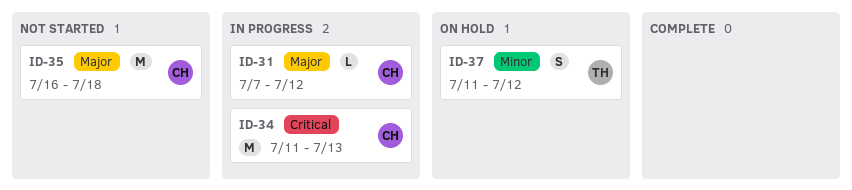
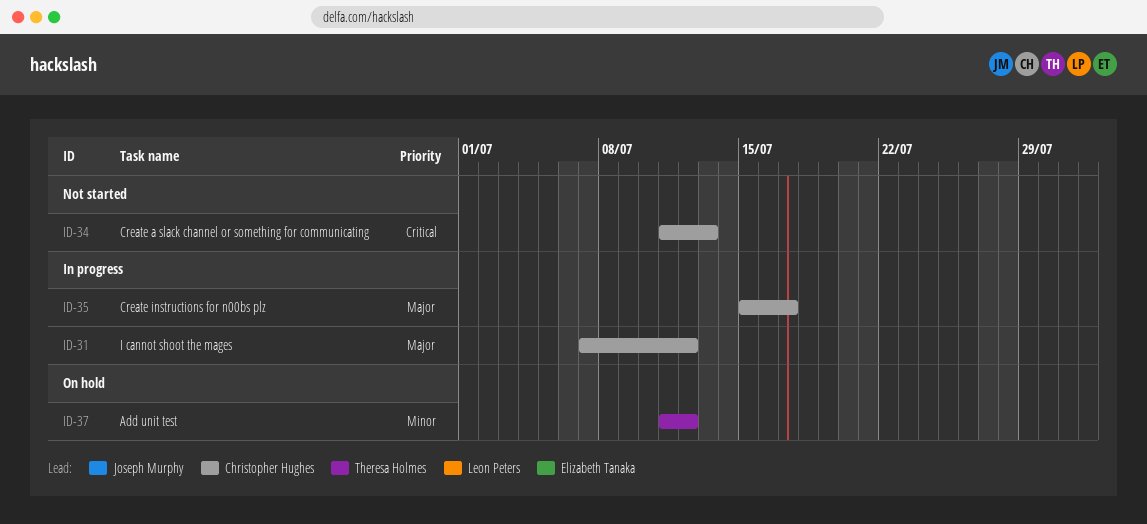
ID-34, status: In progress -> Not started
ID-35, status: Not started -> In progress
ID-35, start: Jul 16 -> Jul 15
ID-35, due: Jul 18 -> Jul 17

